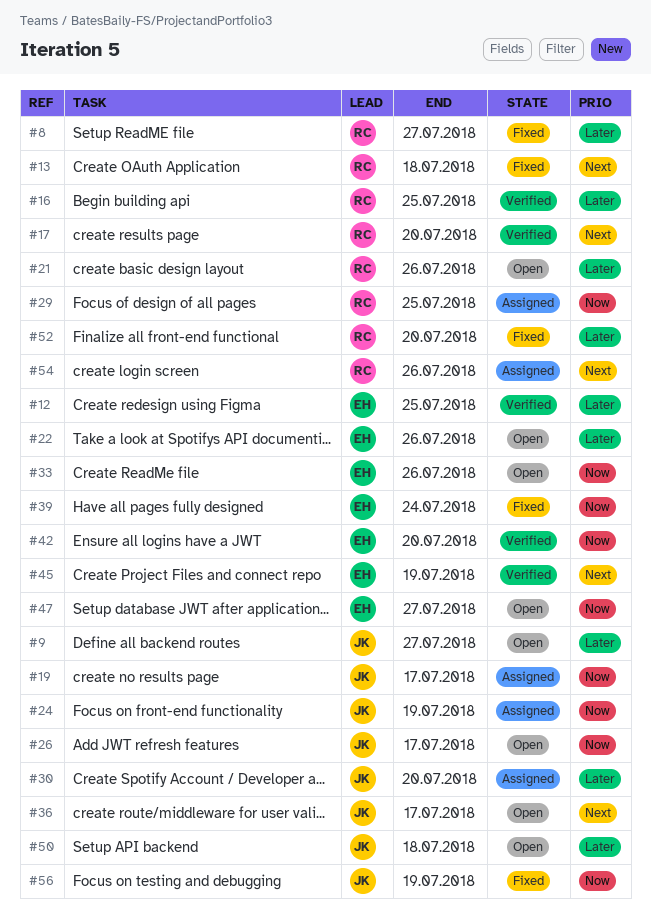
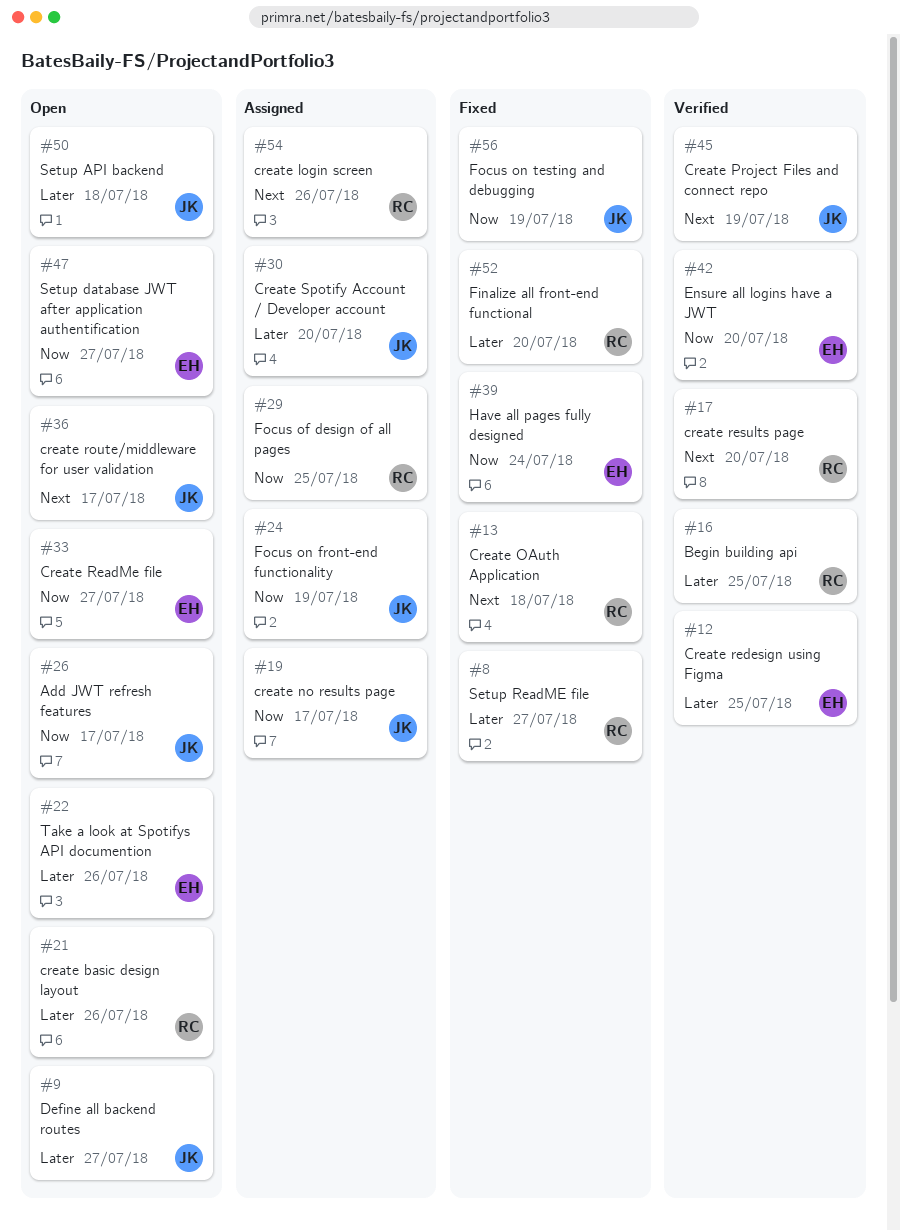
#33, due: Jul 26 -> Jul 27
#45, owner: EH -> JK

